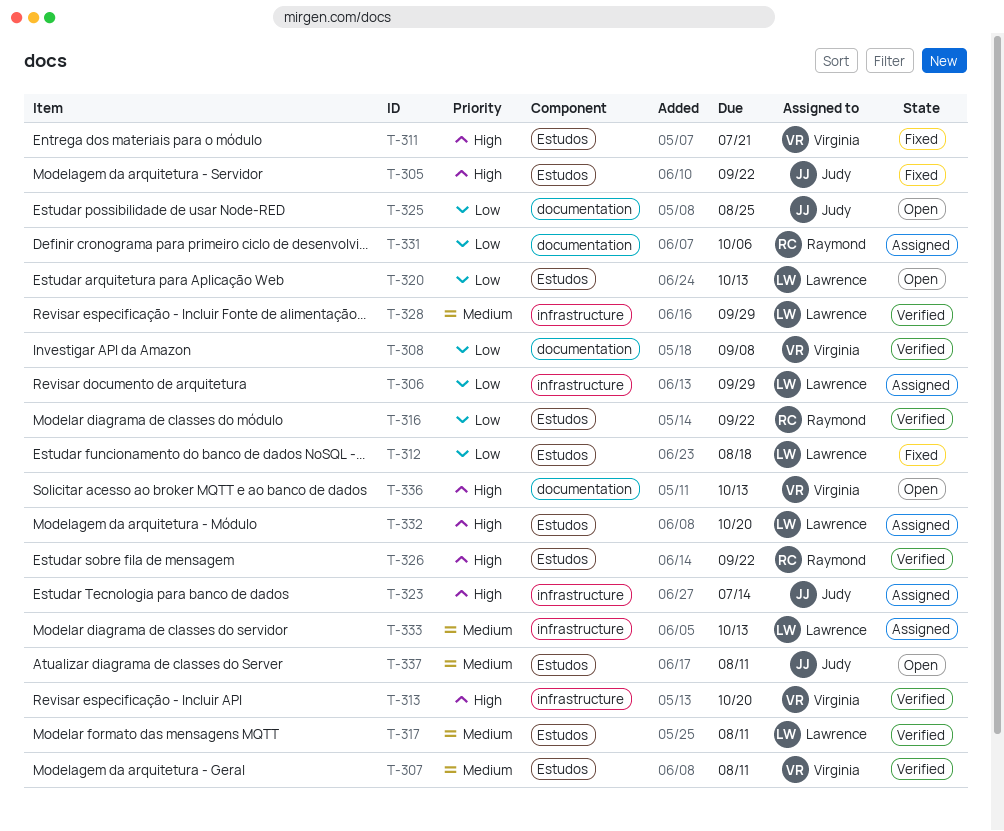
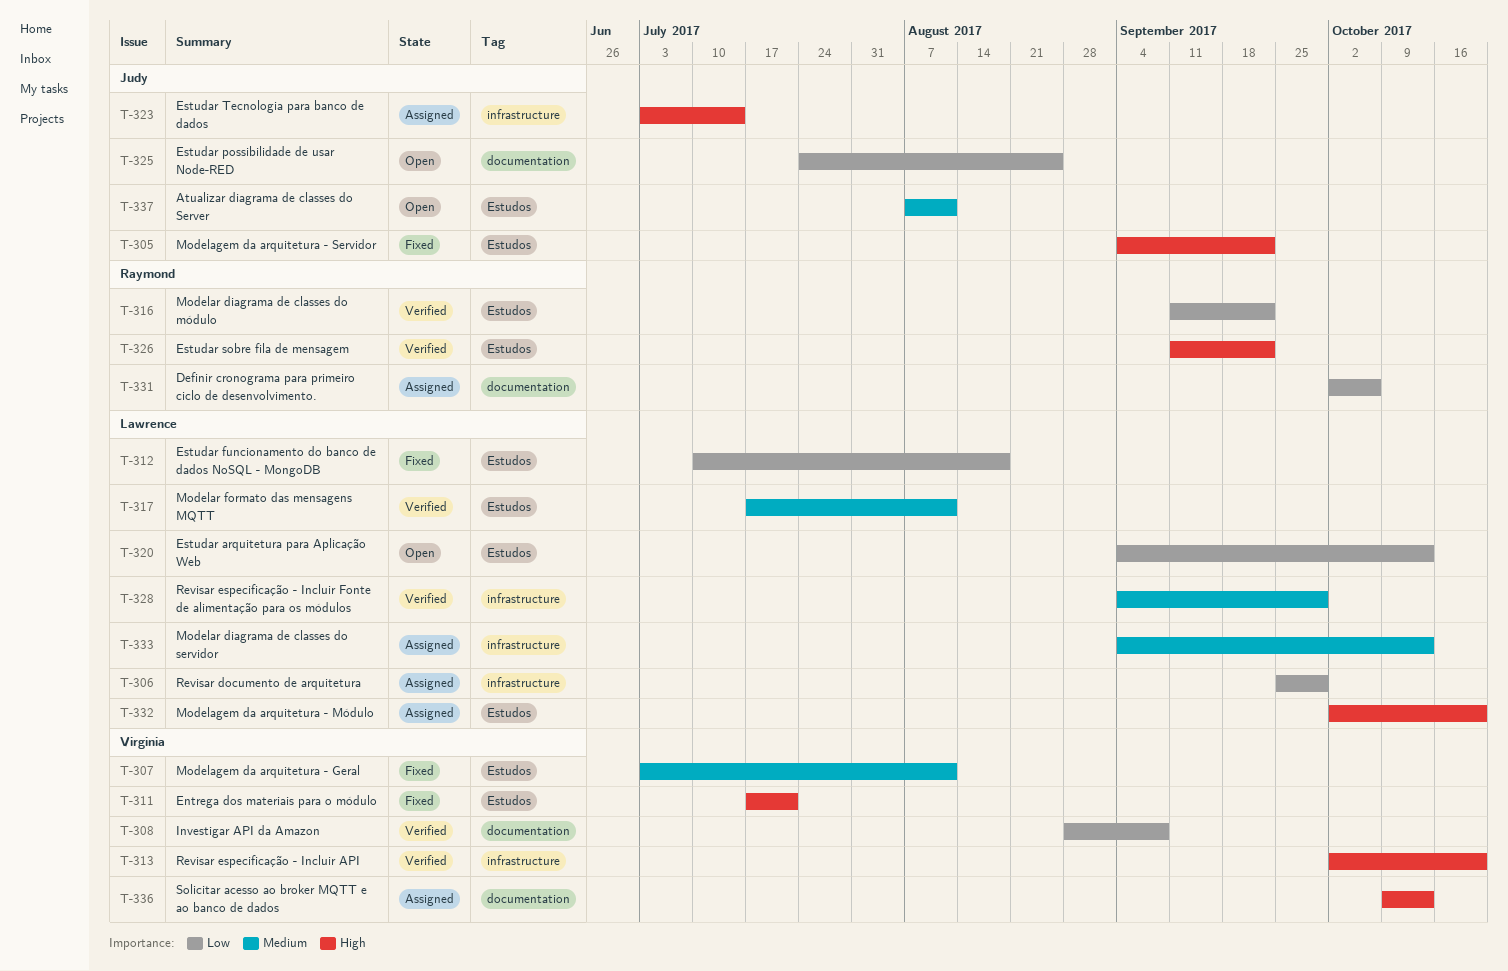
T-307, status: Verified -> Fixed
T-336, status: Open -> Assigned

